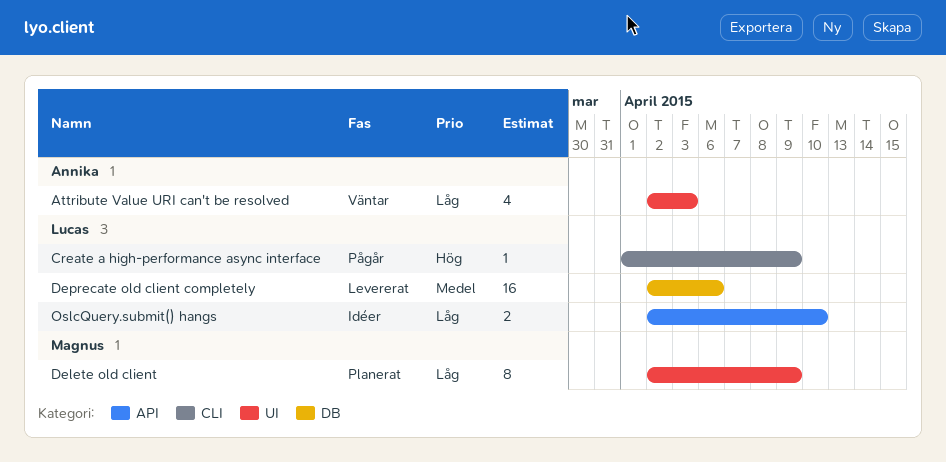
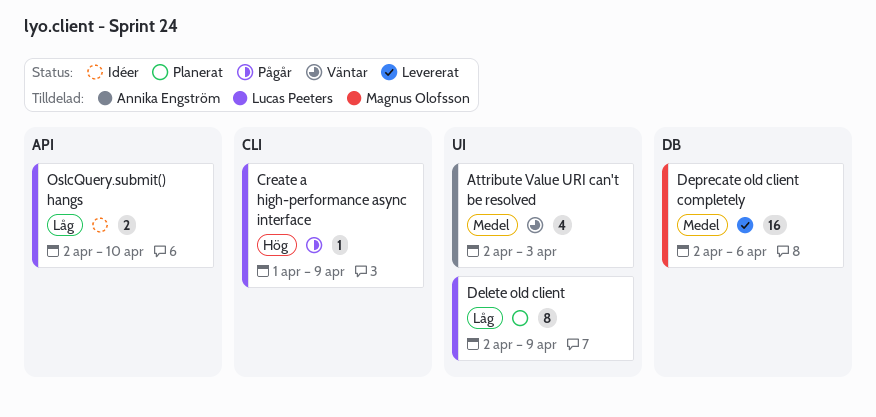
Attribute Value URI can't be resolved, priority: Låg -> Medel
Delete old client, owner: Magnus Olofsson -> Lucas Peeters
Deprecate old client completely, owner: Lucas Peeters -> Magnus Olofsson

